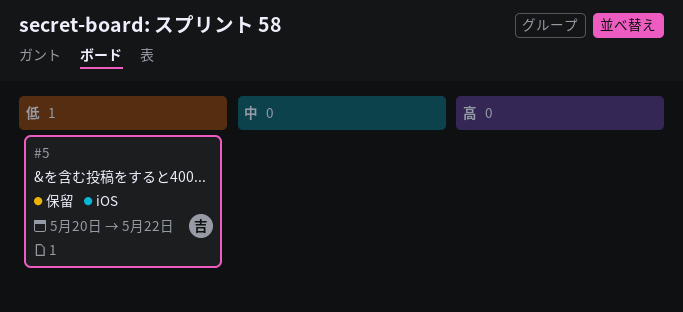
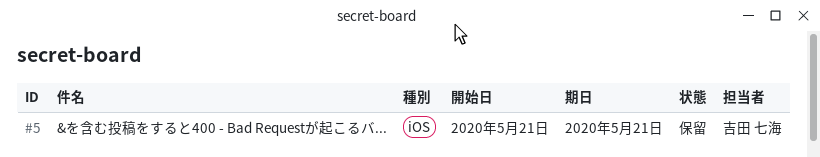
#5, start: May 20 -> May 21
#5, due: May 22 -> May 21

